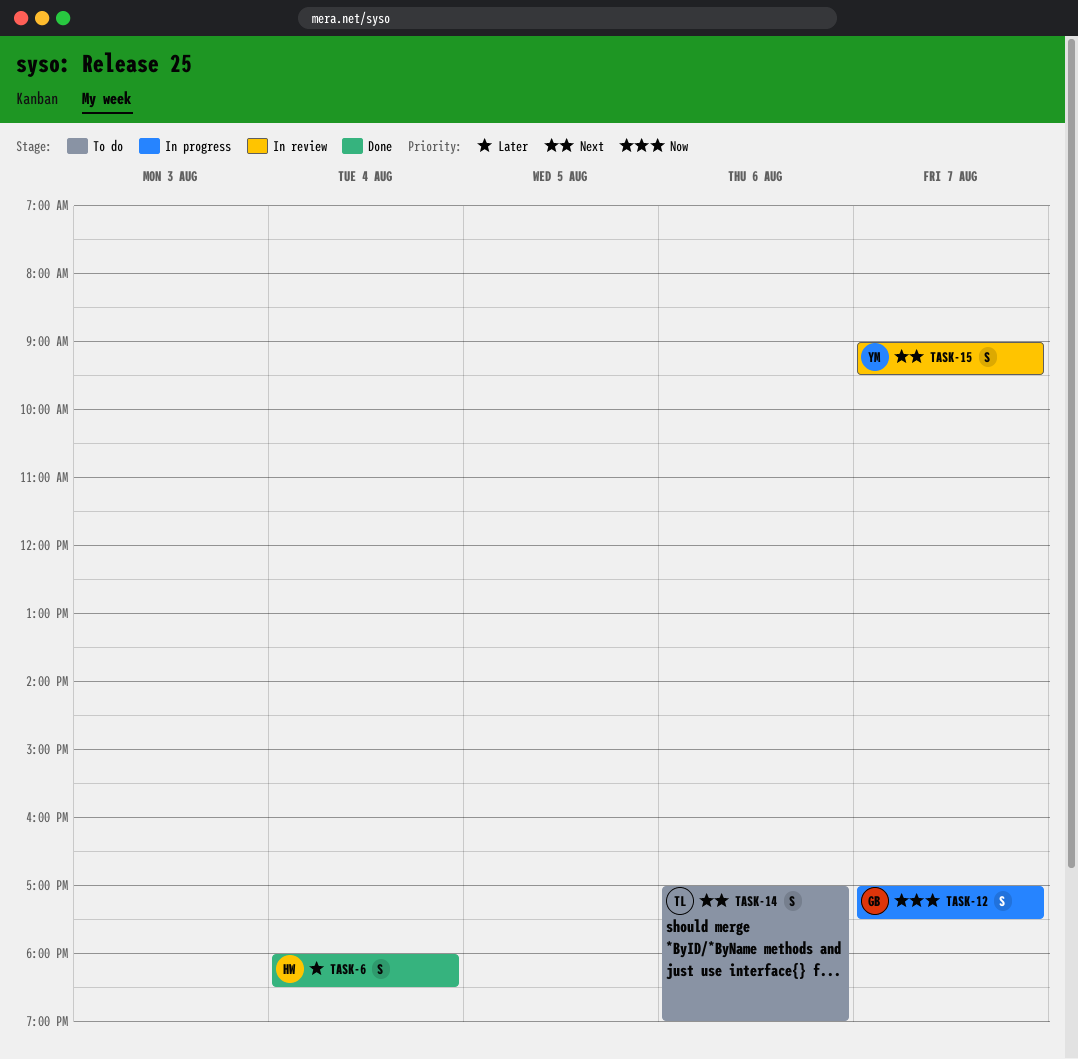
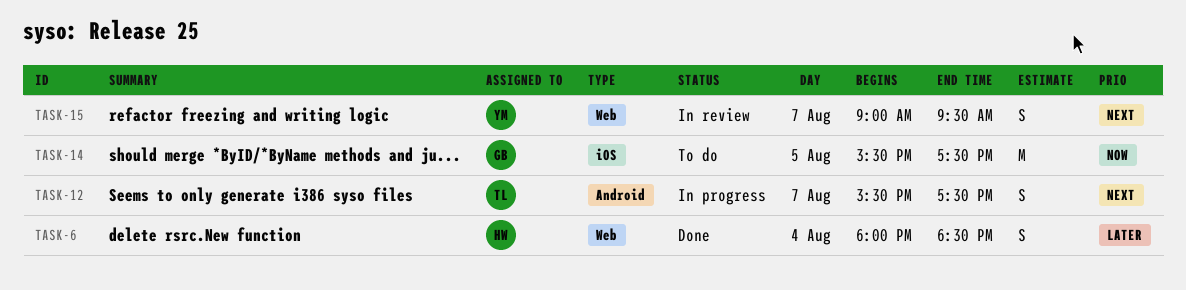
TASK-12, owner: GB -> TL
TASK-12, priority: Now -> Next
TASK-12, begins: 17:00 -> 15:30
TASK-14, owner: TL -> GB
TASK-14, priority: Next -> Now
TASK-14, estimate: S -> M
TASK-14, day: Aug 6 -> Aug 5
TASK-14, begins: 17:00 -> 15:30
TASK-14, ends: 19:00 -> 17:30

